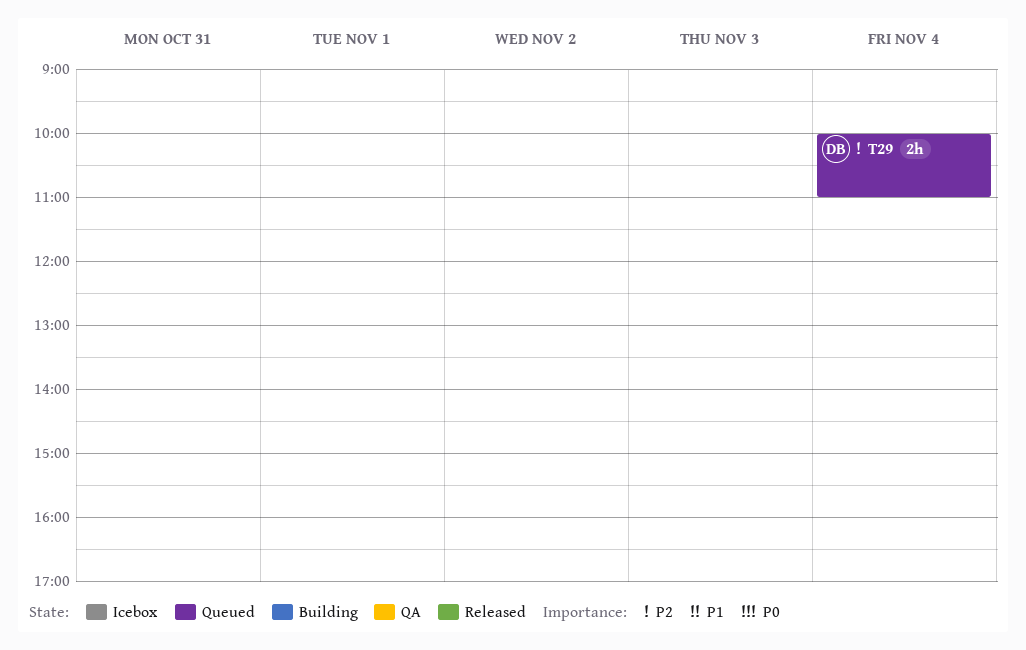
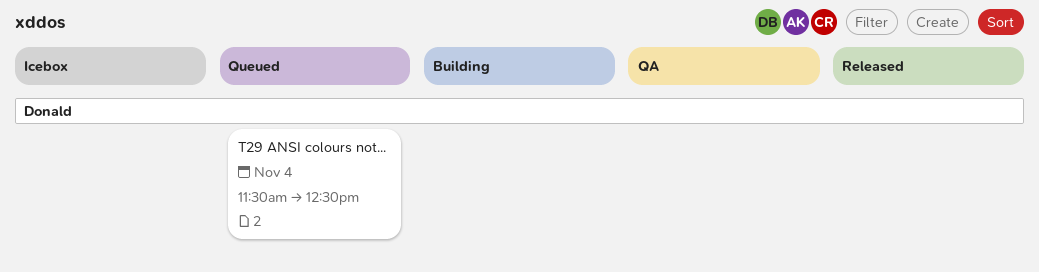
T29, begins: 10:00 -> 11:30
T29, ends: 11:00 -> 12:30

